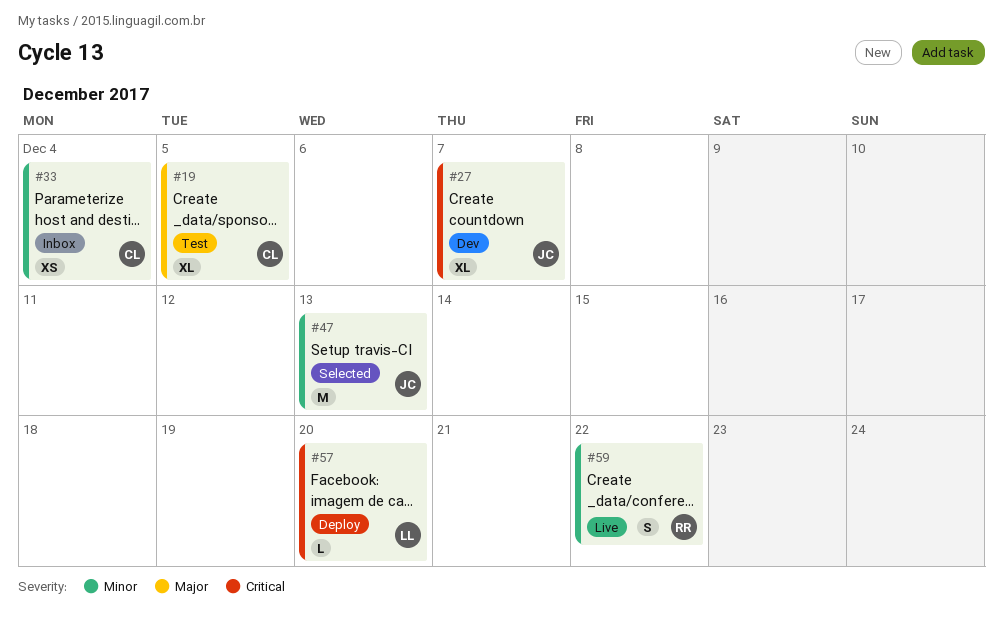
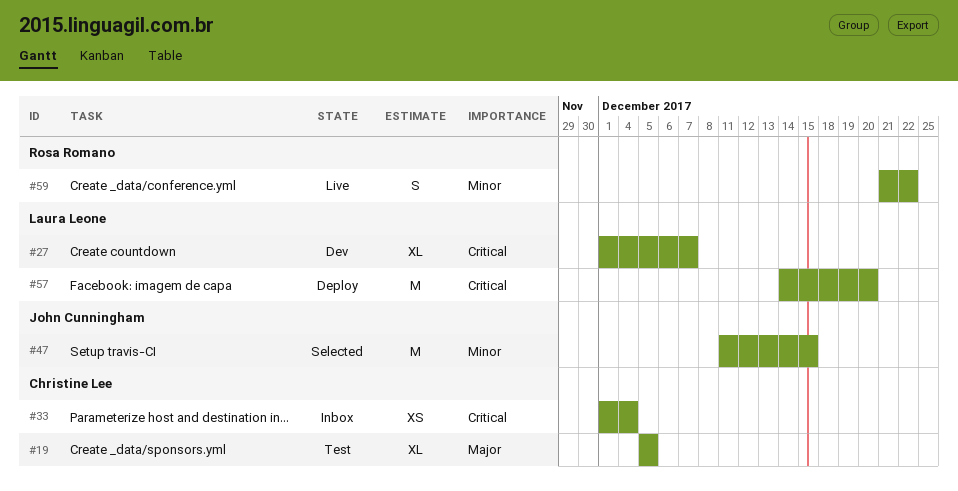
#27, owner: John Cunningham -> Laura Leone
#33, priority: Minor -> Critical
#47, due: Dec 13 -> Dec 15
#57, estimate: L -> M

